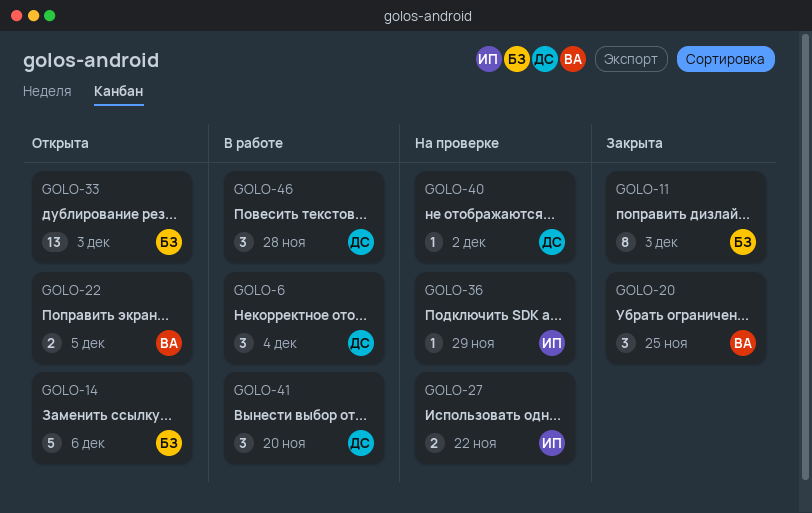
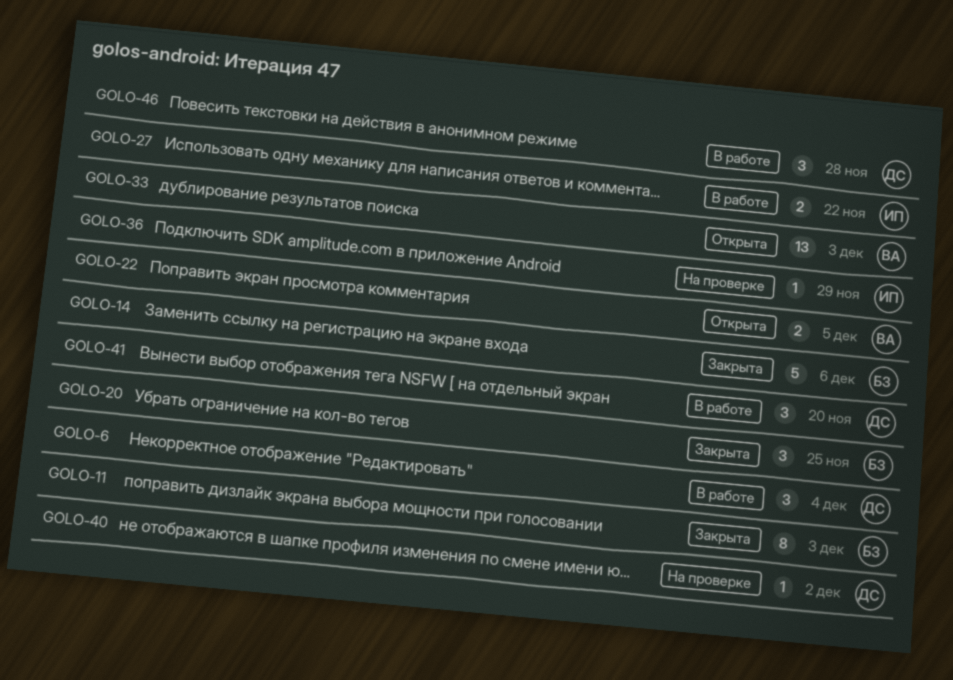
GOLO-14, status: Открыта -> Закрыта
GOLO-20, owner: ВА -> БЗ
GOLO-27, status: На проверке -> В работе
GOLO-33, owner: БЗ -> ВА

